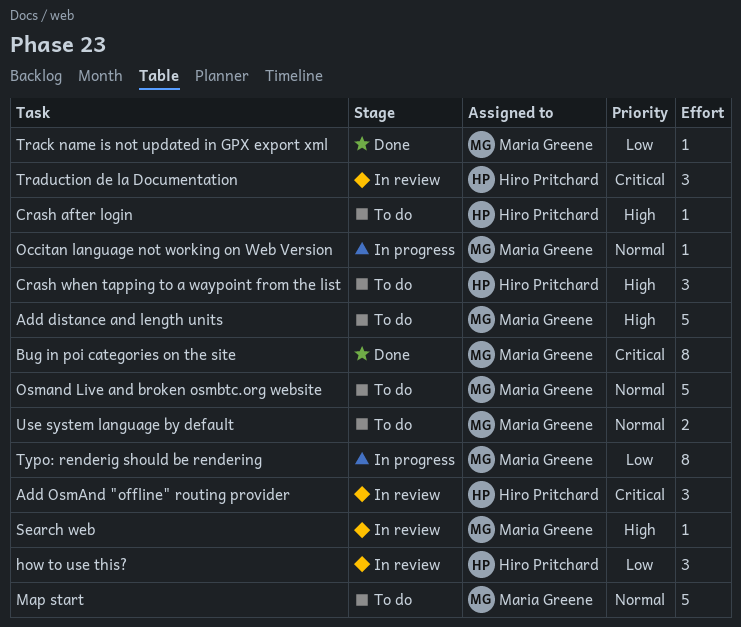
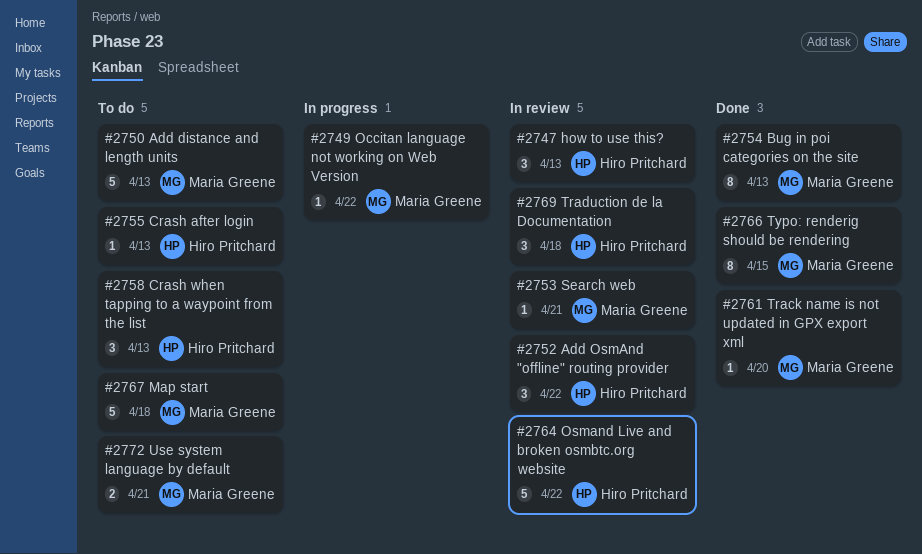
Osmand Live and broken osmbtc.org website, status: To do -> In review
Osmand Live and broken osmbtc.org website, owner: Maria Greene -> Hiro Pritchard
Typo: renderig should be rendering, status: In progress -> Done

